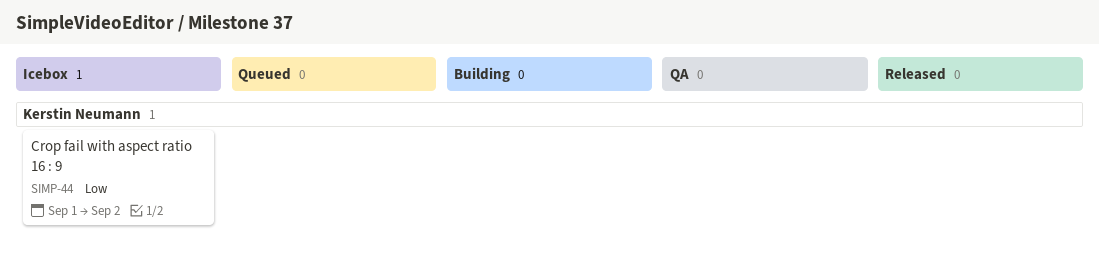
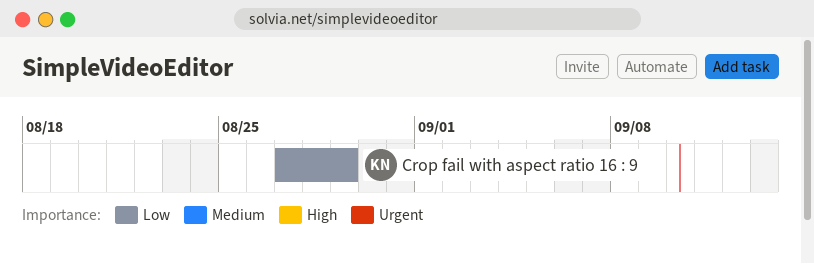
Crop fail with aspect ratio 16 : 9, start: Sep 1 -> Aug 27
Crop fail with aspect ratio 16 : 9, due: Sep 2 -> Aug 29

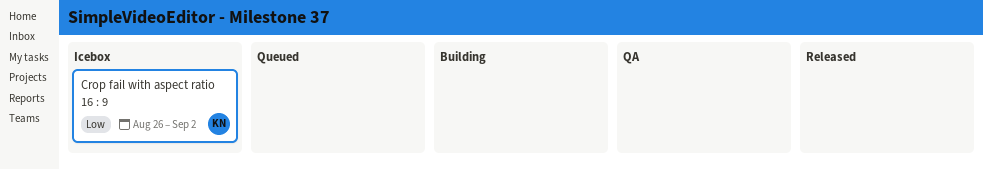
Crop fail with aspect ratio 16 : 9, start: Aug 27 -> Aug 26
Crop fail with aspect ratio 16 : 9, due: Aug 29 -> Sep 2

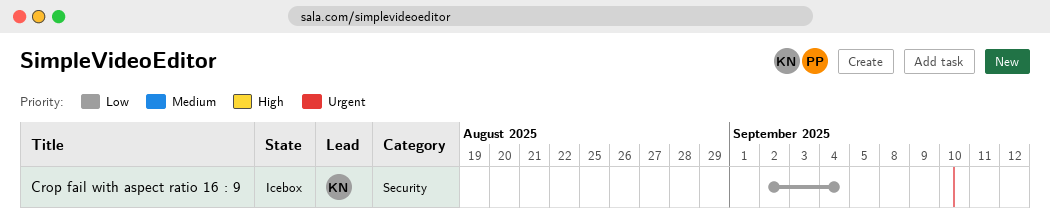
Crop fail with aspect ratio 16 : 9, start: Aug 26 -> Sep 2
Crop fail with aspect ratio 16 : 9, due: Sep 2 -> Sep 4

